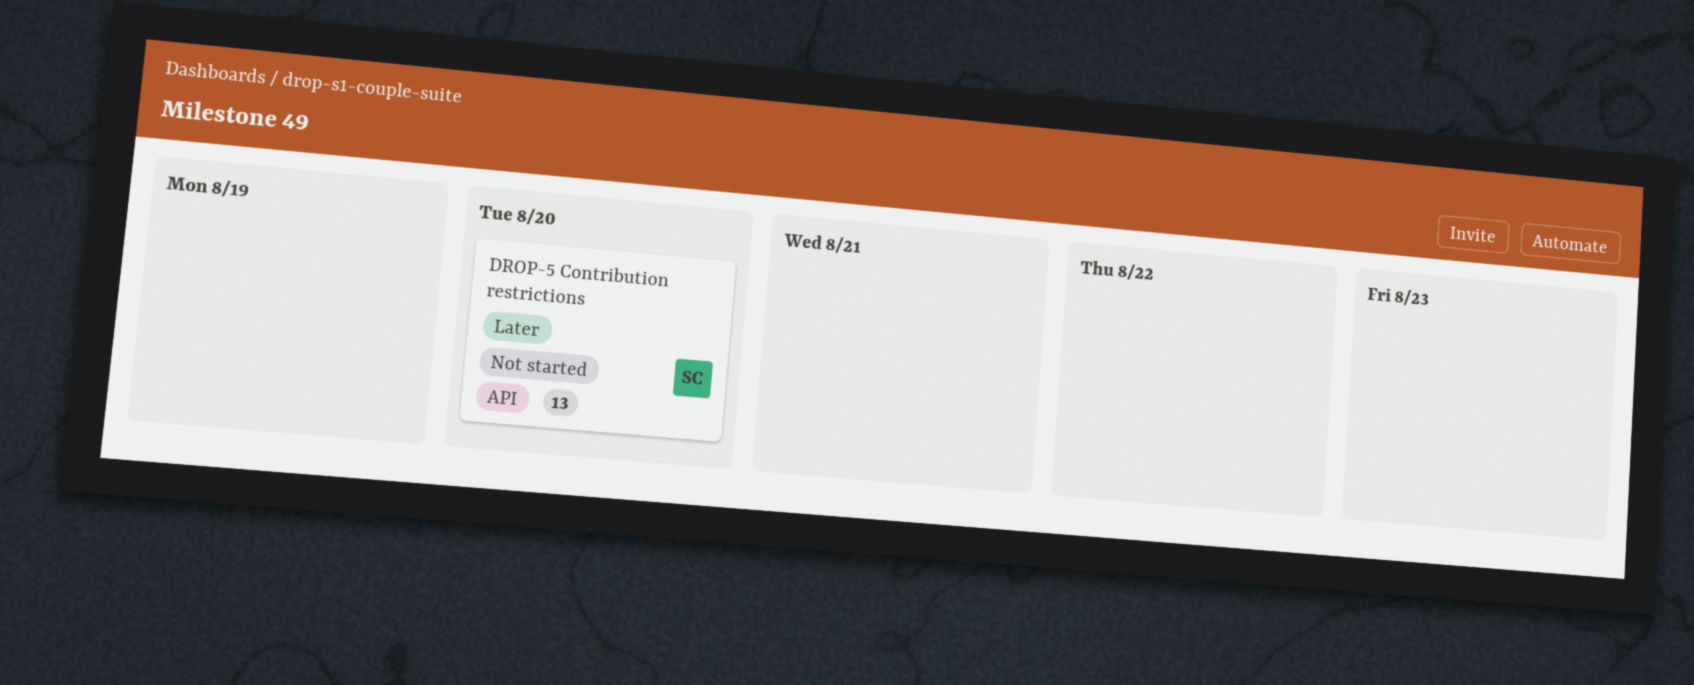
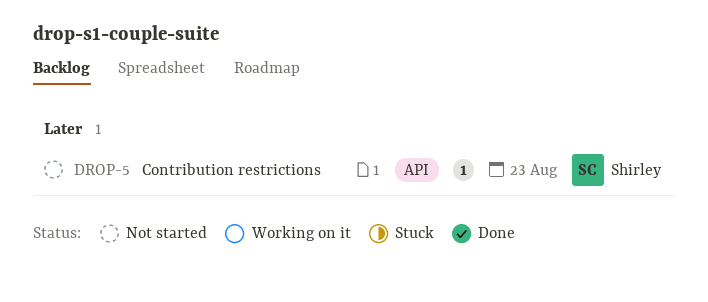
DROP-5, estimate: 13 -> 1
DROP-5, due: Aug 20 -> Aug 23

